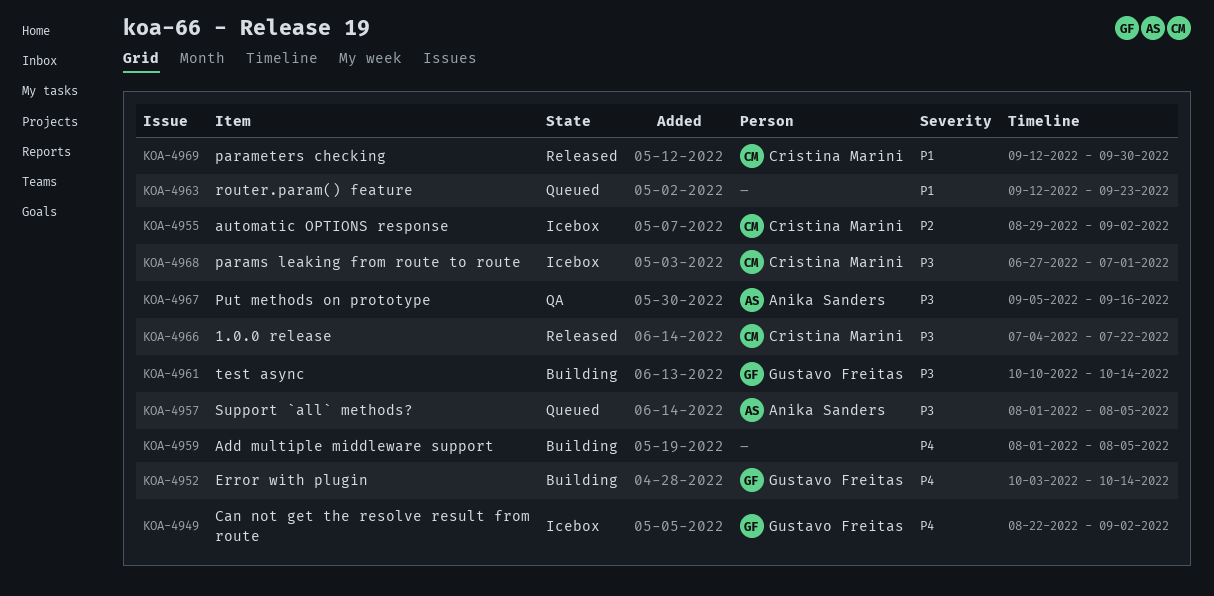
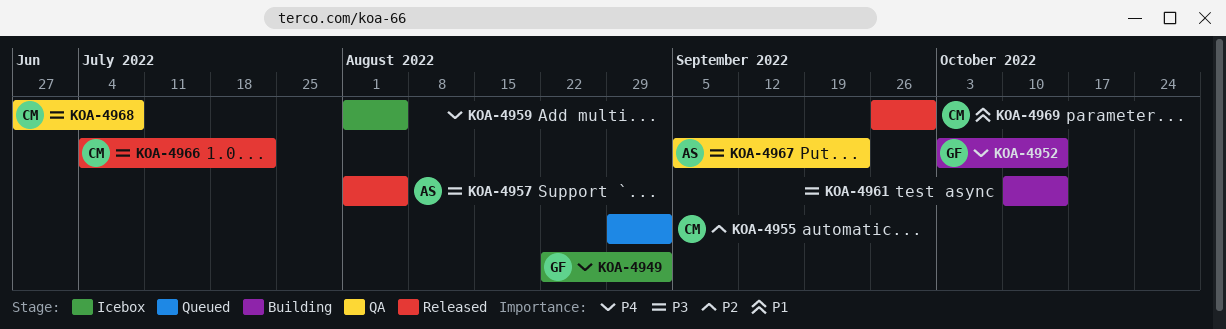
KOA-4955, status: Icebox -> Queued
KOA-4957, status: Queued -> Released
KOA-4959, status: Building -> Icebox
KOA-4961, owner: Gustavo Freitas -> none
KOA-4963: present -> none
KOA-4967, due: Sep 16 -> Sep 23
KOA-4968, status: Icebox -> QA
KOA-4968, due: Jul 1 -> Jul 8
KOA-4969, start: Sep 12 -> Sep 26

